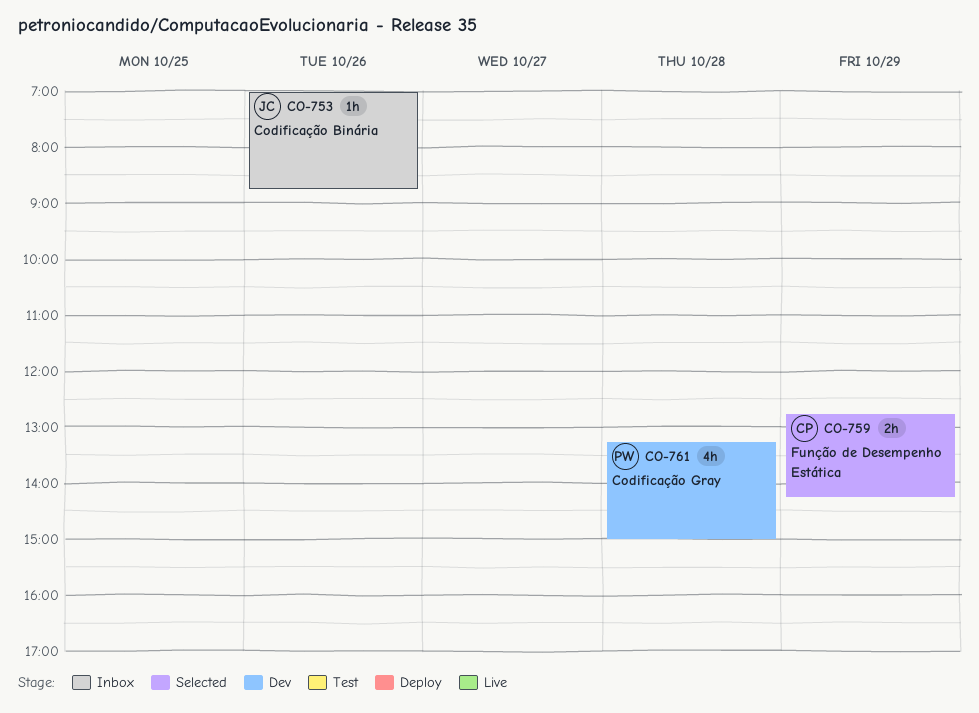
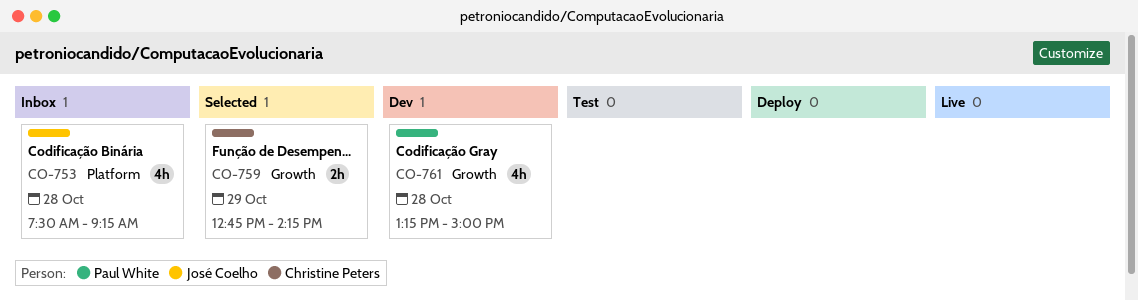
CO-753, estimate: 1h -> 4h
CO-753, day: Oct 26 -> Oct 28
CO-753, begins: 07:00 -> 07:30
CO-753, ends: 08:45 -> 09:15

